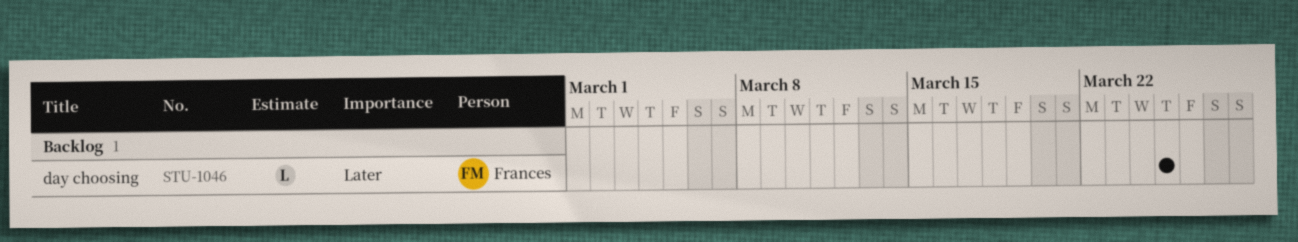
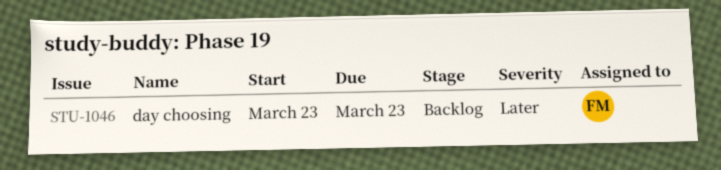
STU-1046, start: Mar 25 -> Mar 23
STU-1046, due: Mar 25 -> Mar 23

